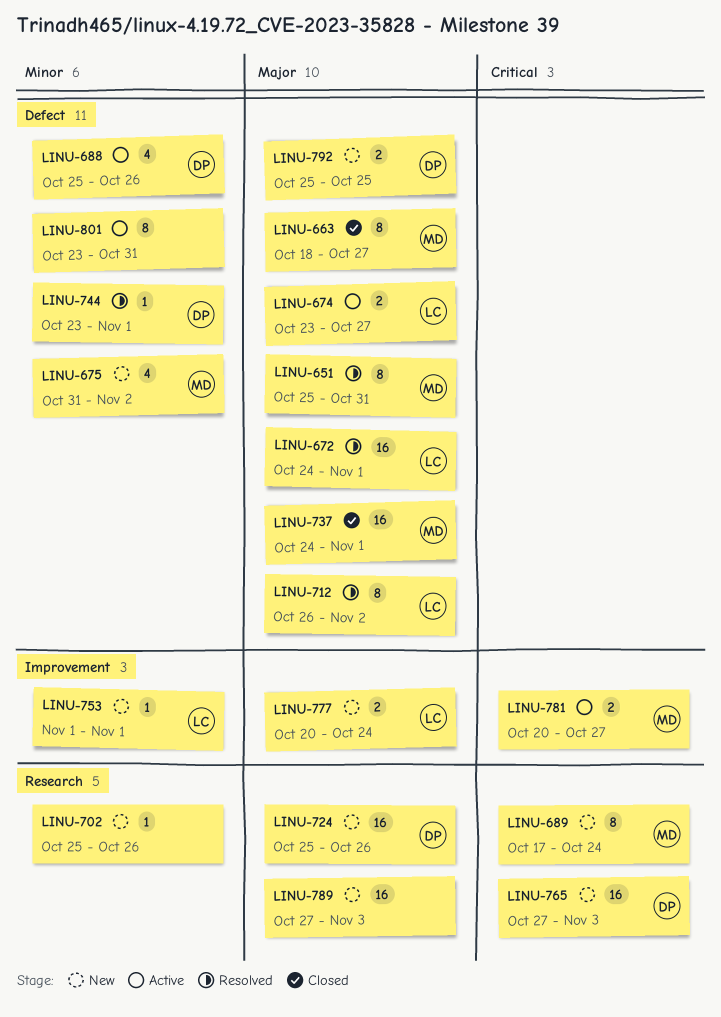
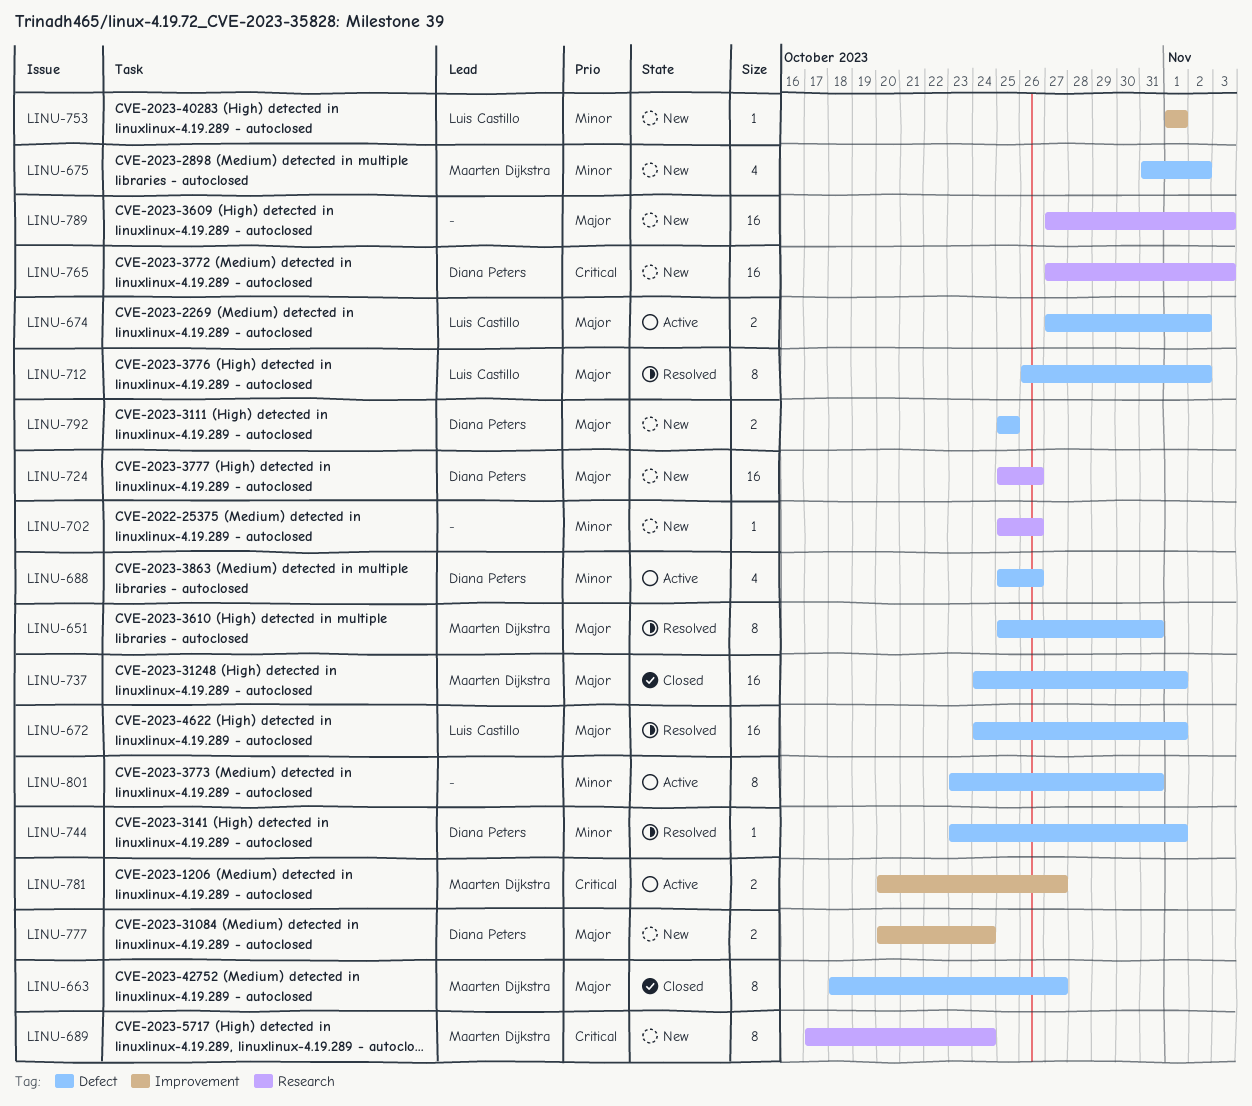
LINU-674, start: Oct 23 -> Oct 27
LINU-674, due: Oct 27 -> Nov 2
LINU-777, owner: Luis Castillo -> Diana Peters

